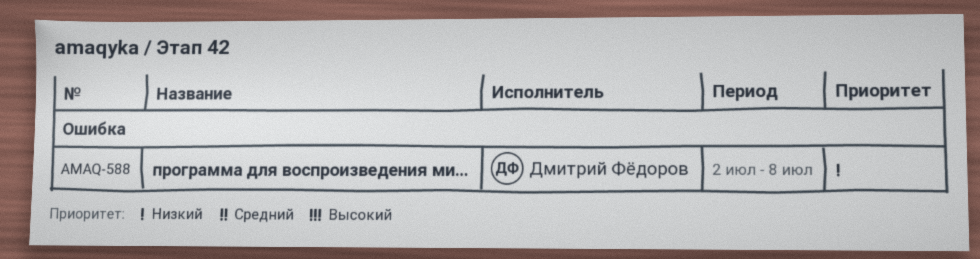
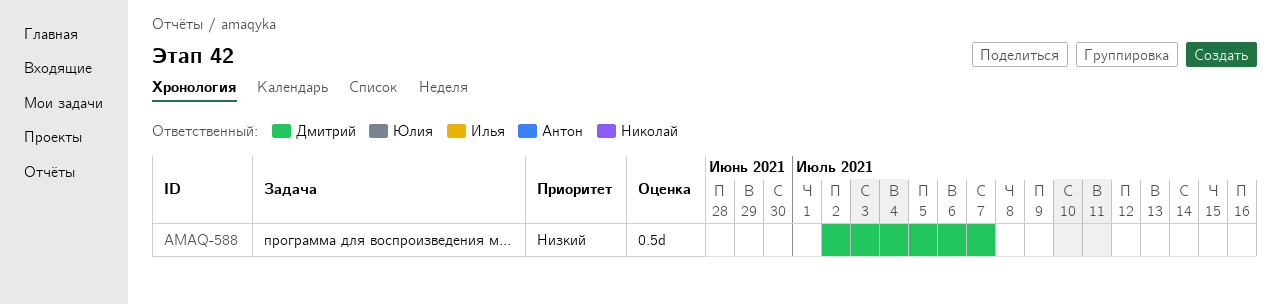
AMAQ-588, due: Jul 8 -> Jul 7

